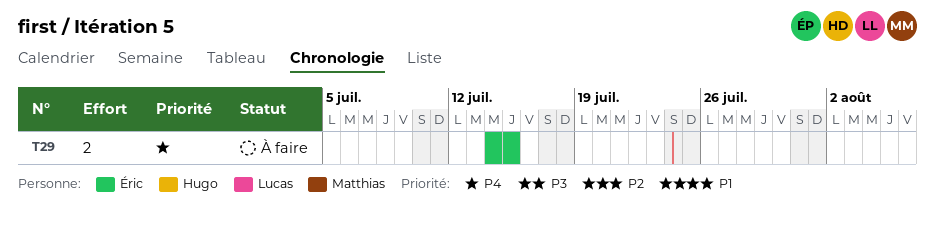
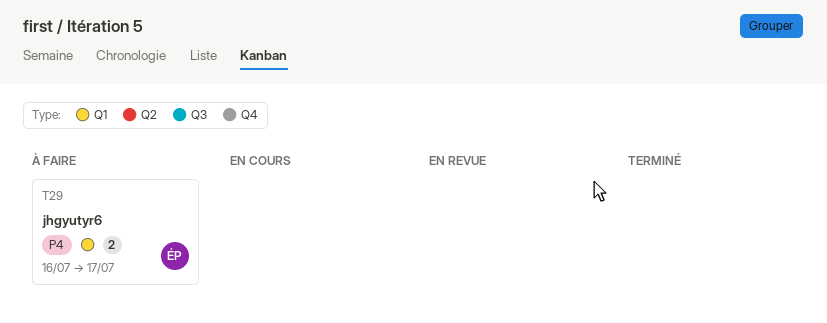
T29, start: Jul 14 -> Jul 16
T29, due: Jul 15 -> Jul 17

